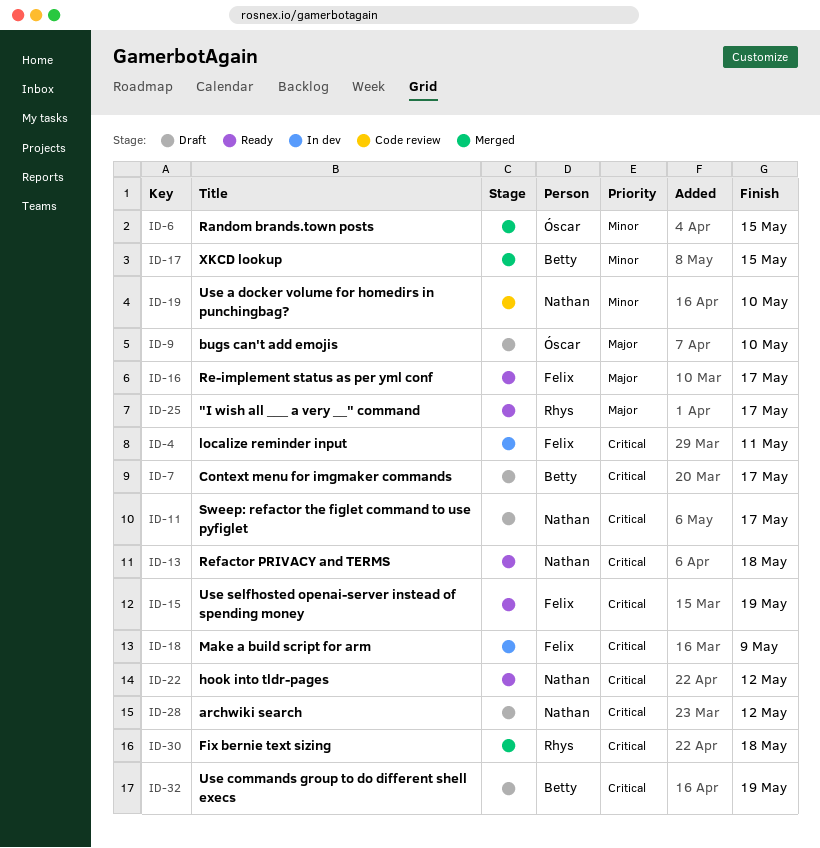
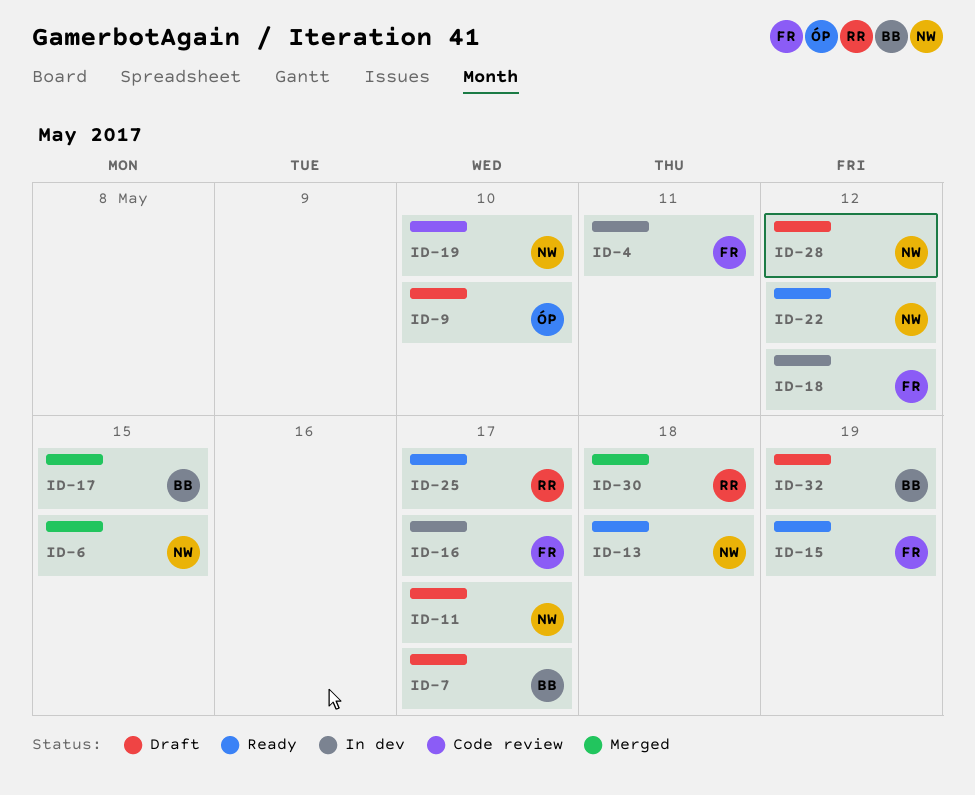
ID-6, owner: Óscar -> Nathan
ID-16, status: Ready -> In dev
ID-18, due: May 9 -> May 12

